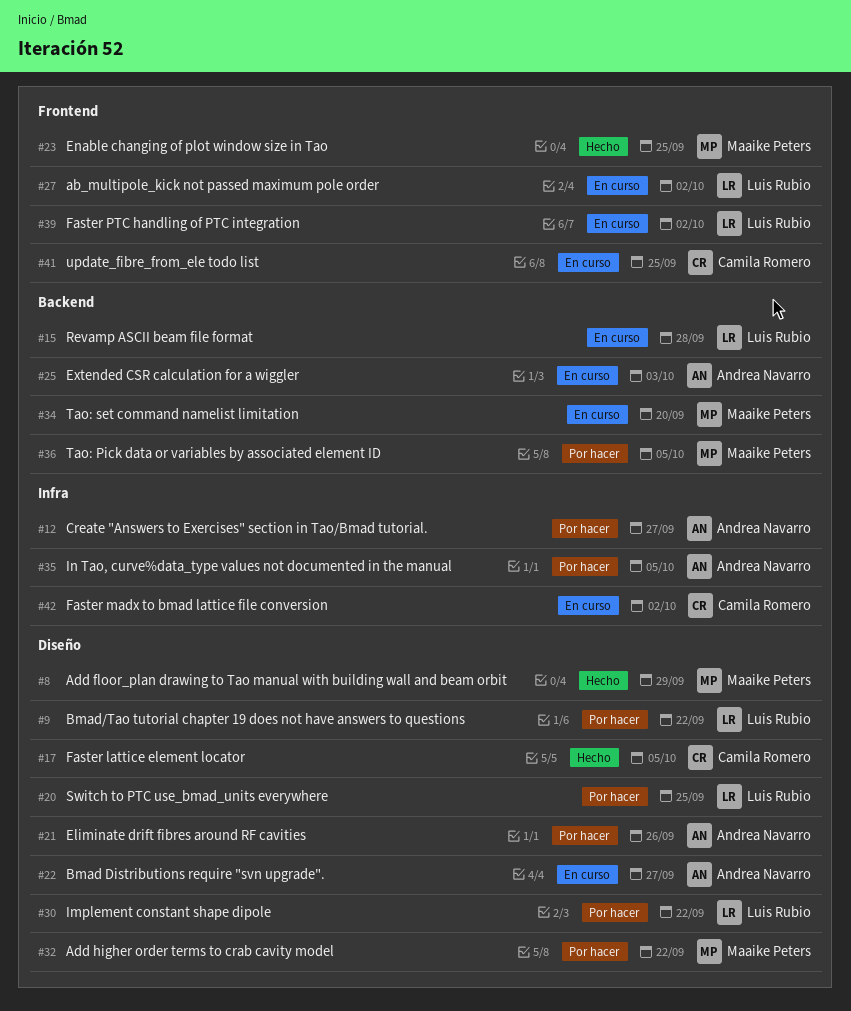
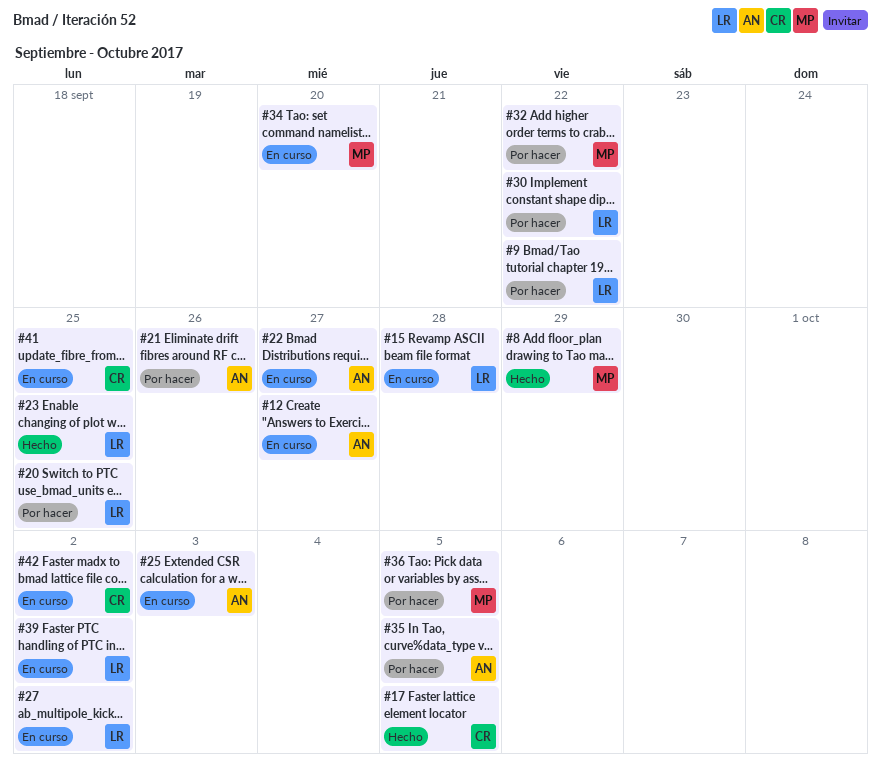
#12, status: Por hacer -> En curso
#23, owner: Maaike Peters -> Luis Rubio

